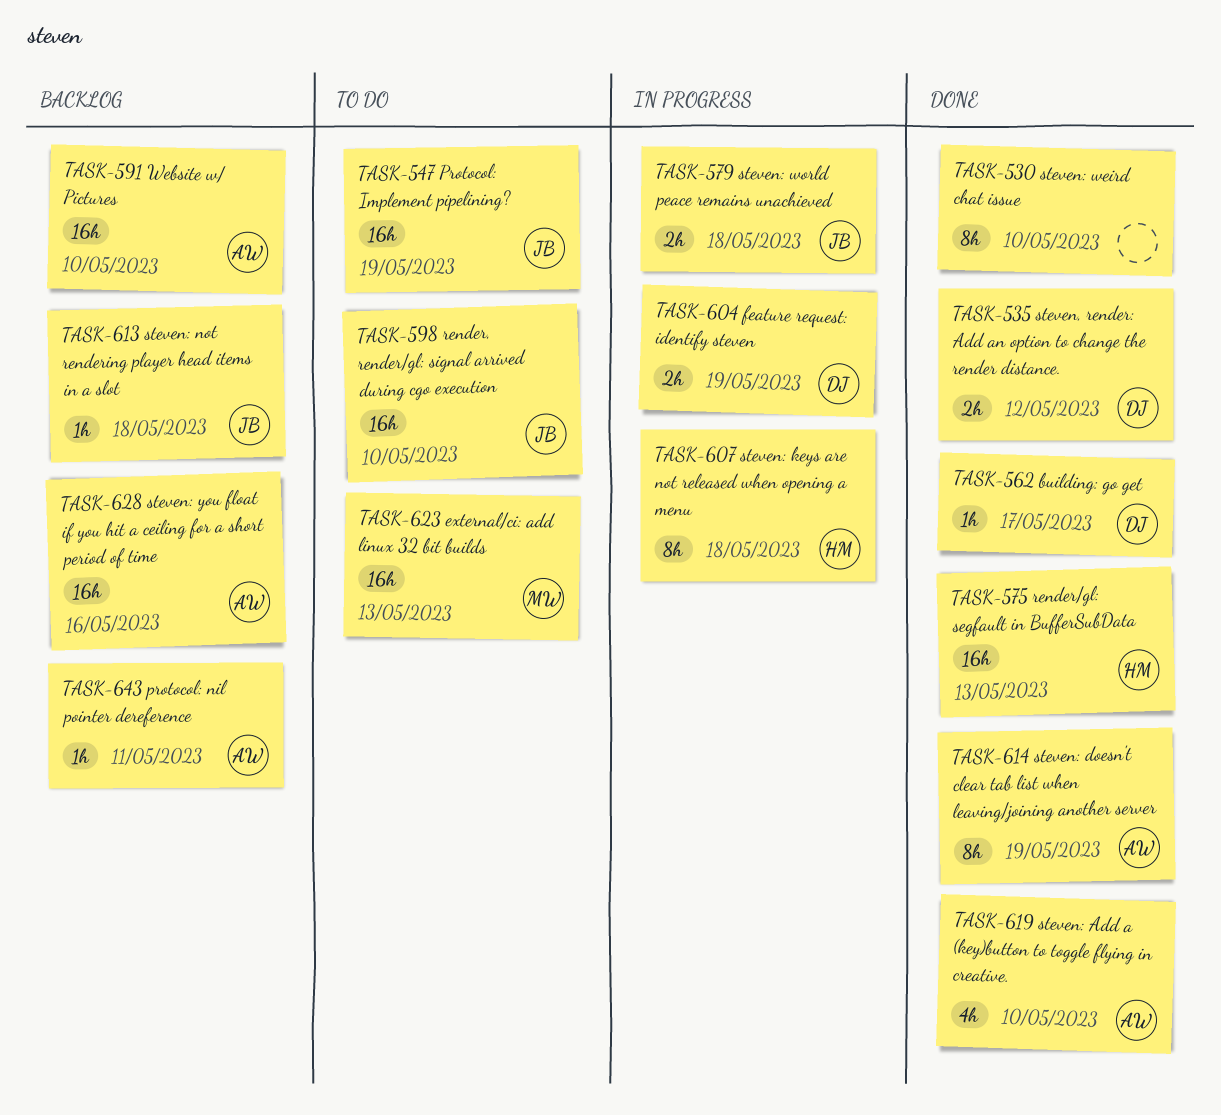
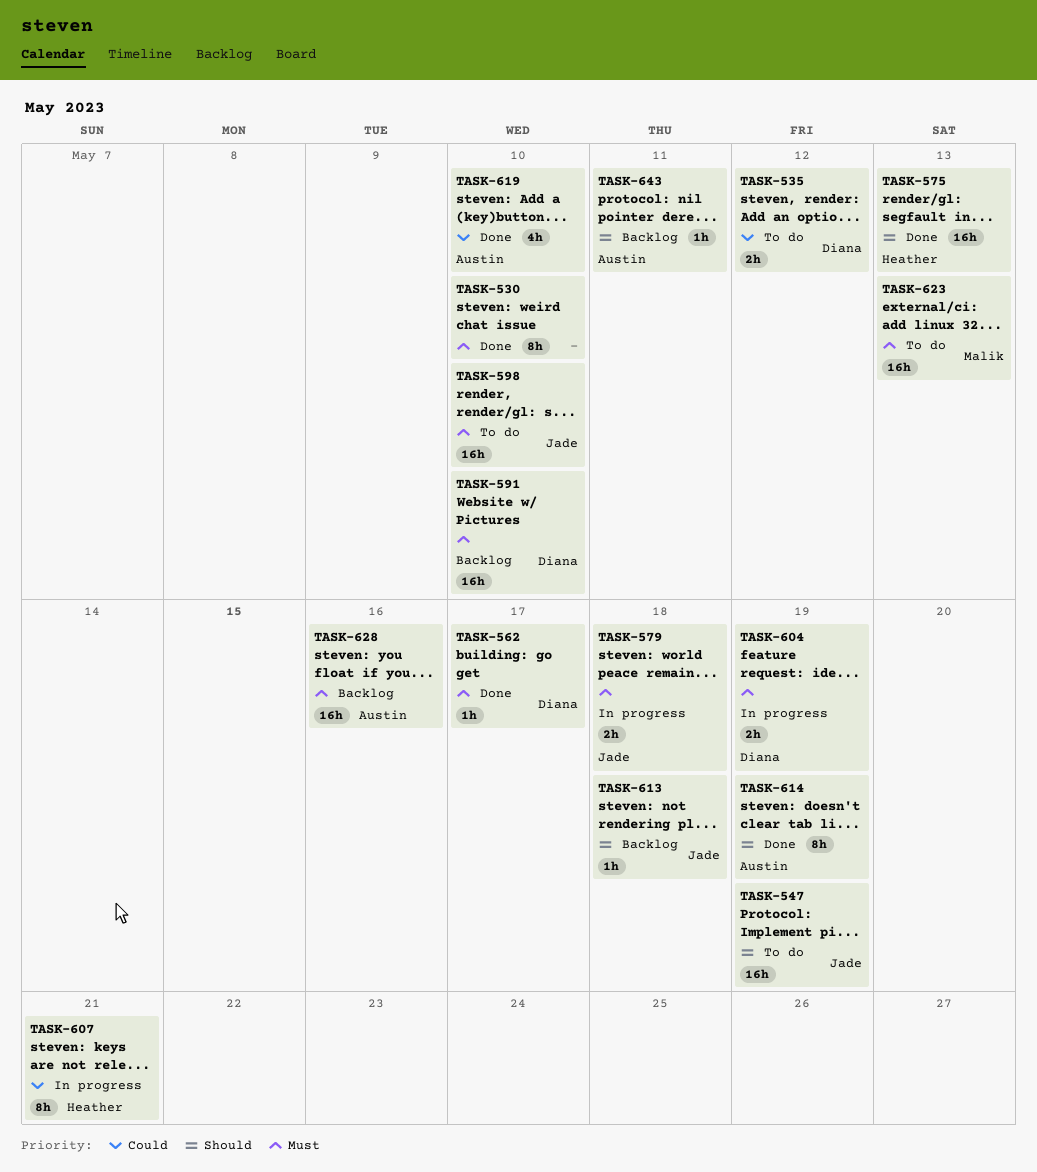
TASK-535, status: Done -> To do
TASK-591, owner: Austin -> Diana
TASK-607, due: May 18 -> May 21

